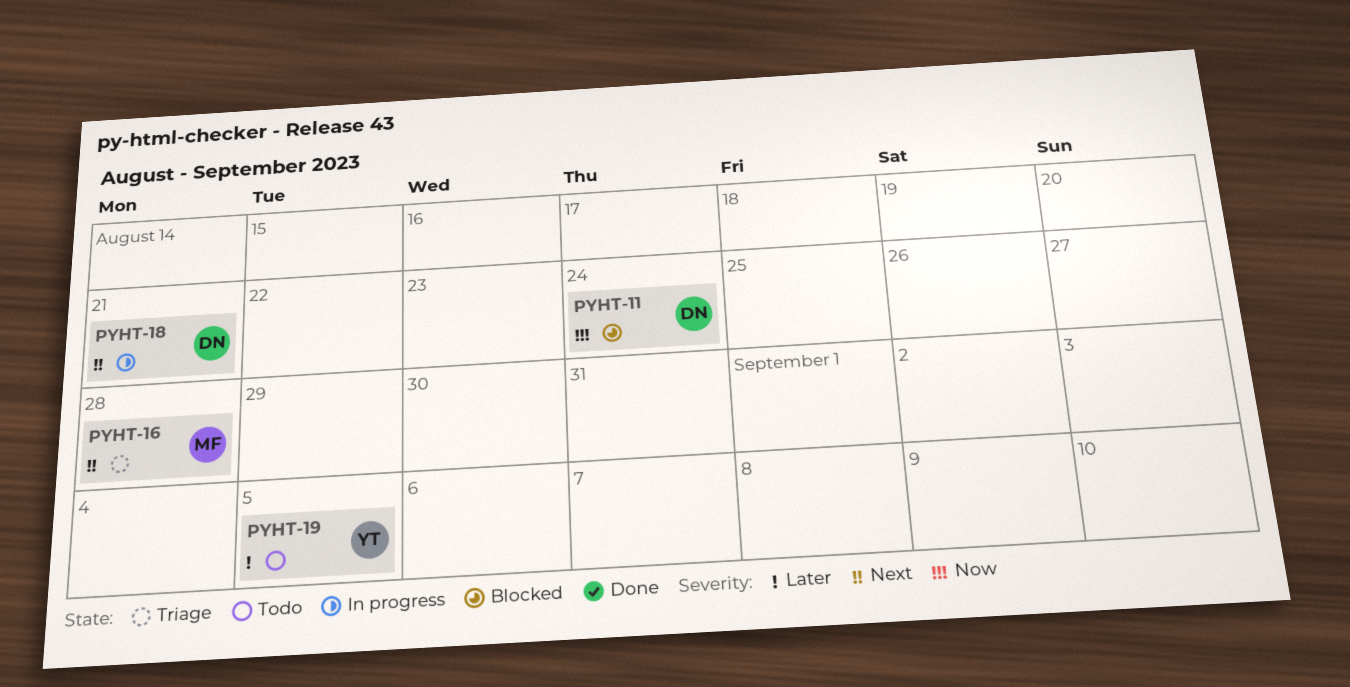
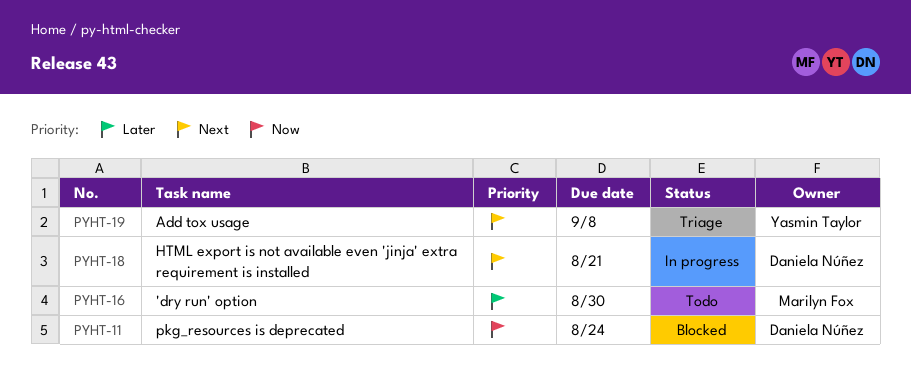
PYHT-16, status: Triage -> Todo
PYHT-16, priority: Next -> Later
PYHT-16, due: Aug 28 -> Aug 30
PYHT-19, status: Todo -> Triage
PYHT-19, priority: Later -> Next
PYHT-19, due: Sep 5 -> Sep 8

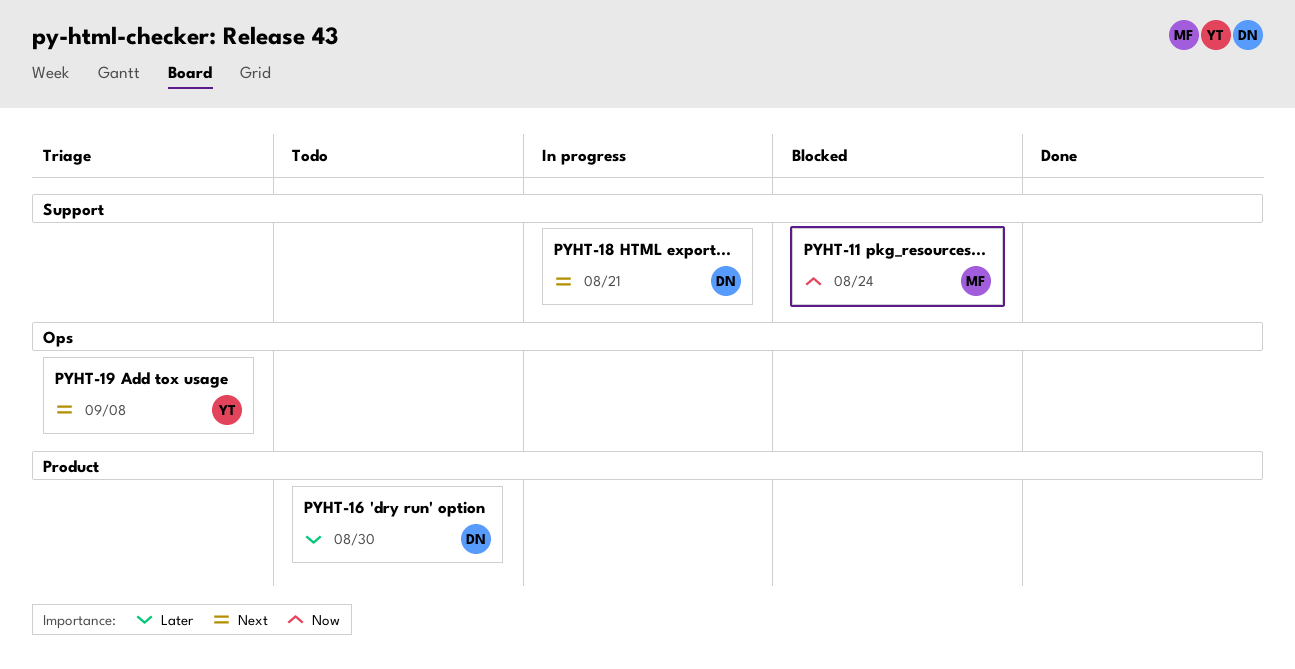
PYHT-11, owner: Daniela Núñez -> Marilyn Fox
PYHT-16, owner: Marilyn Fox -> Daniela Núñez

